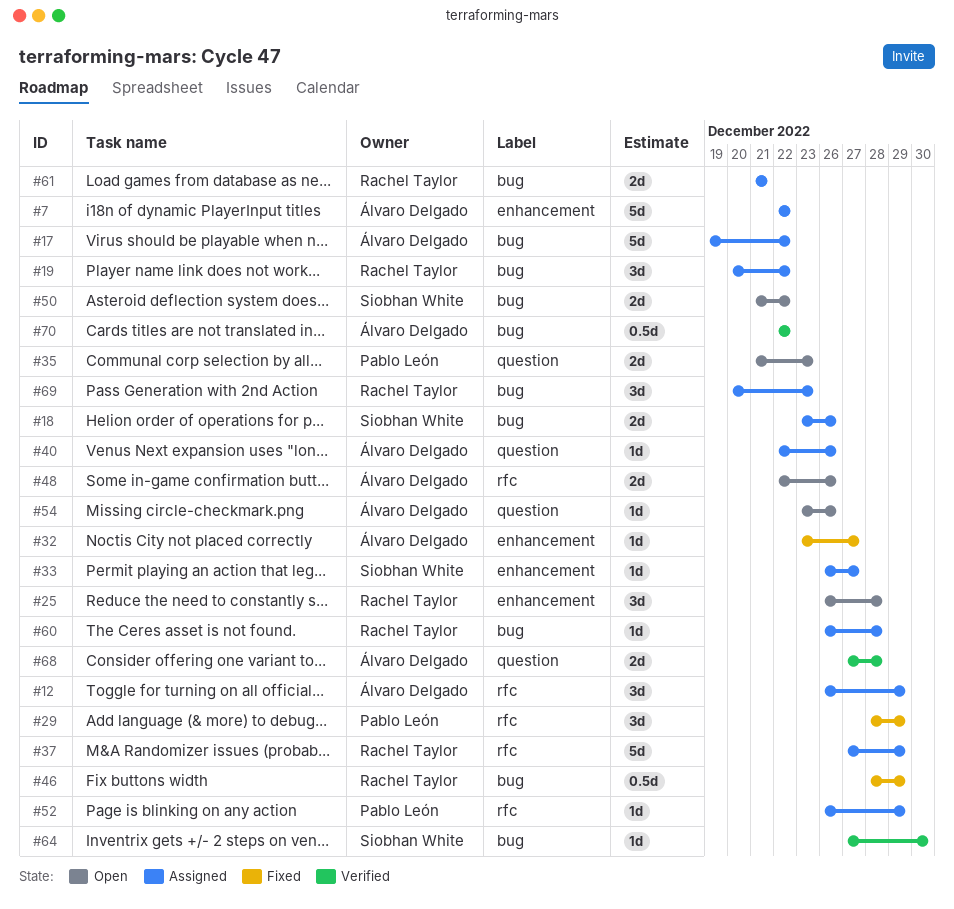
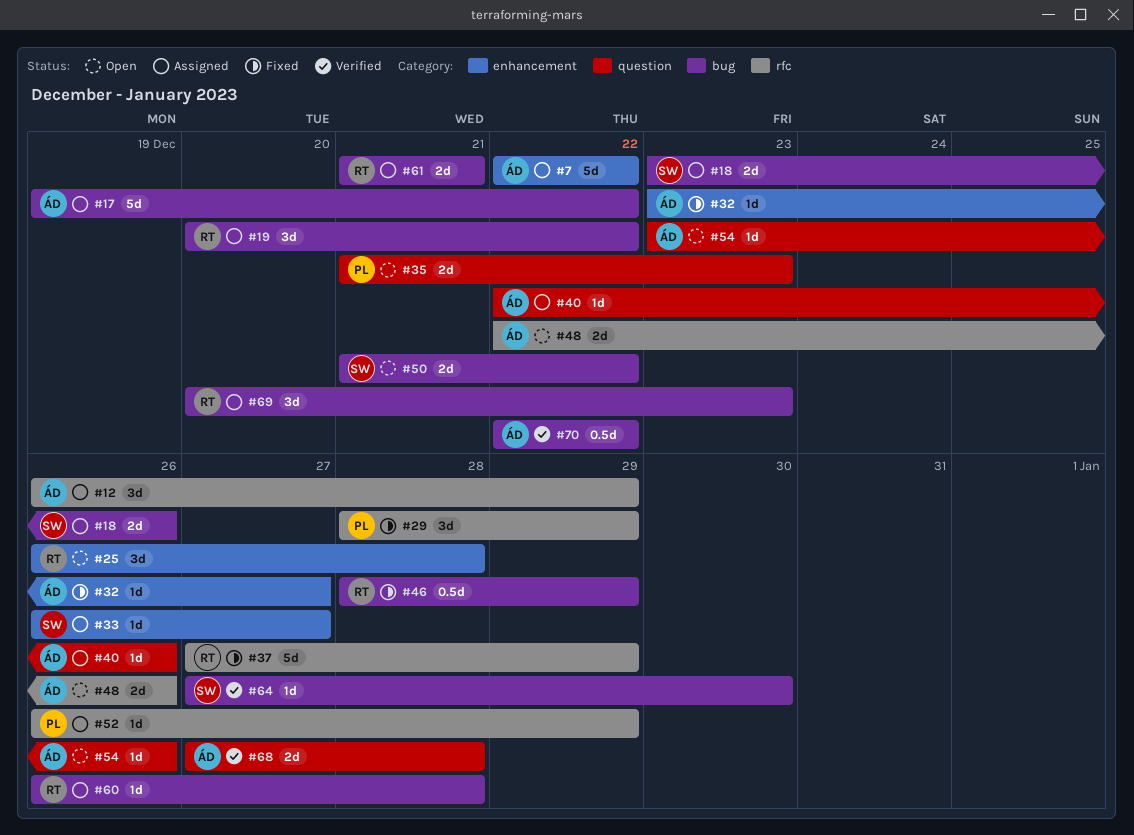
#37, status: Assigned -> Fixed

